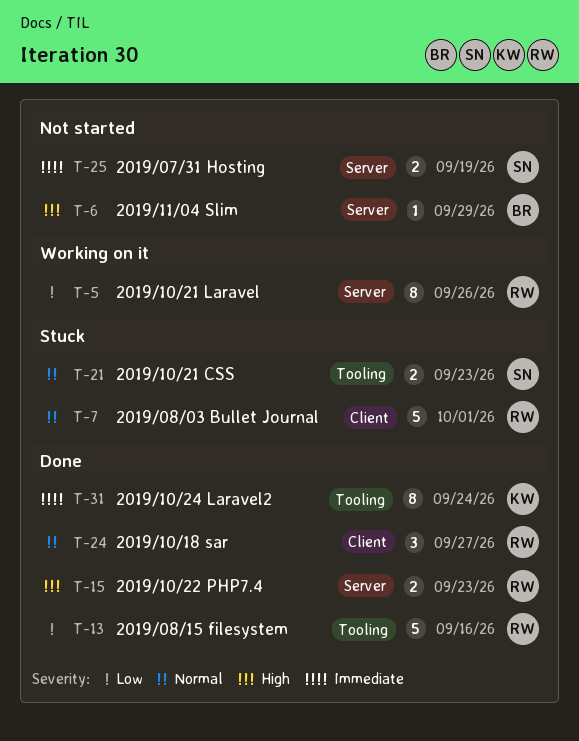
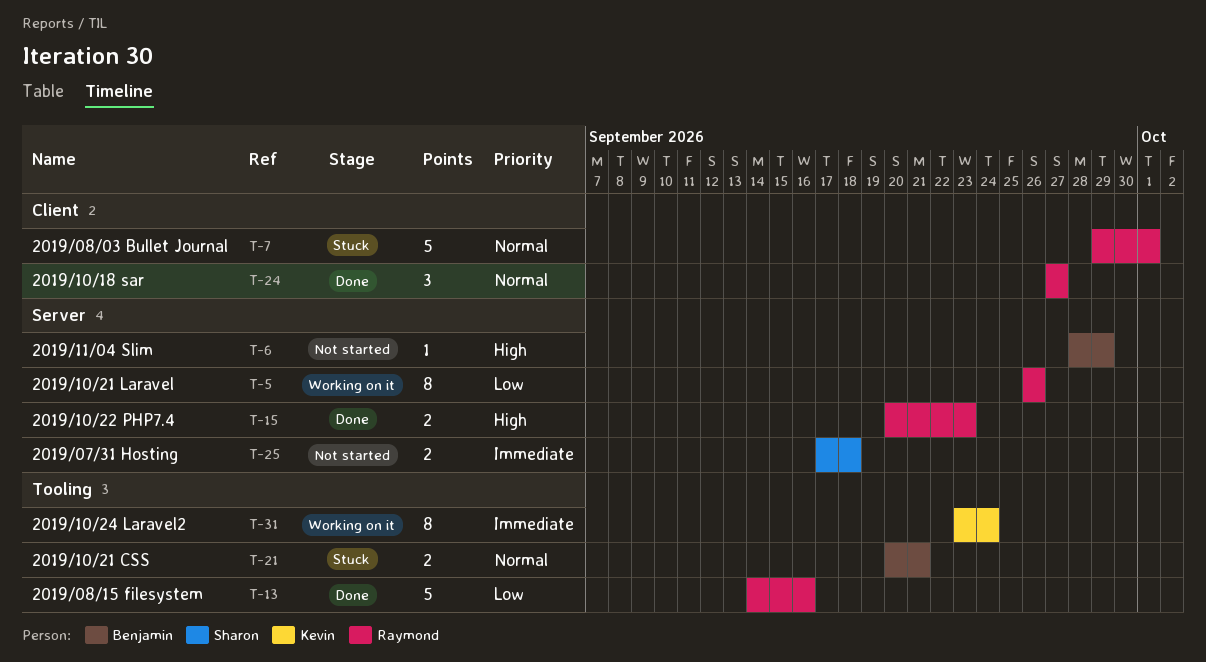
T-21, owner: Sharon -> Benjamin
T-21, due: Sep 23 -> Sep 21
T-25, due: Sep 19 -> Sep 18
T-31, status: Done -> Working on it

